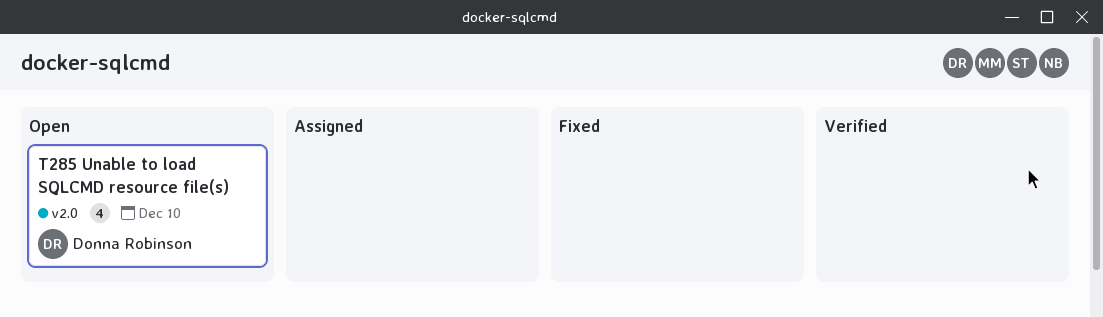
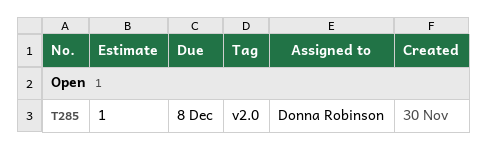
T285, estimate: 4 -> 1
T285, due: Dec 10 -> Dec 8

